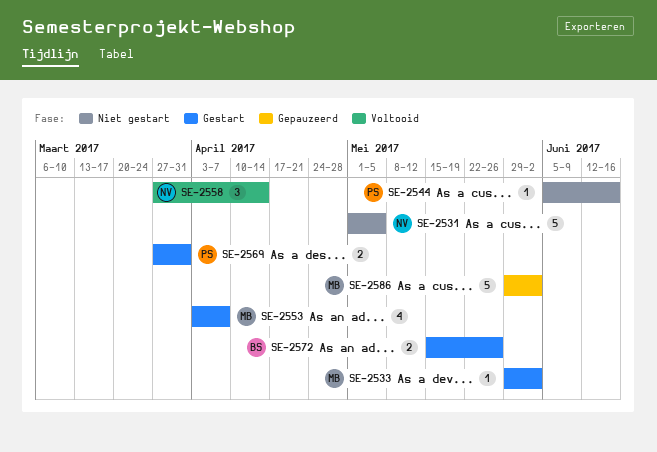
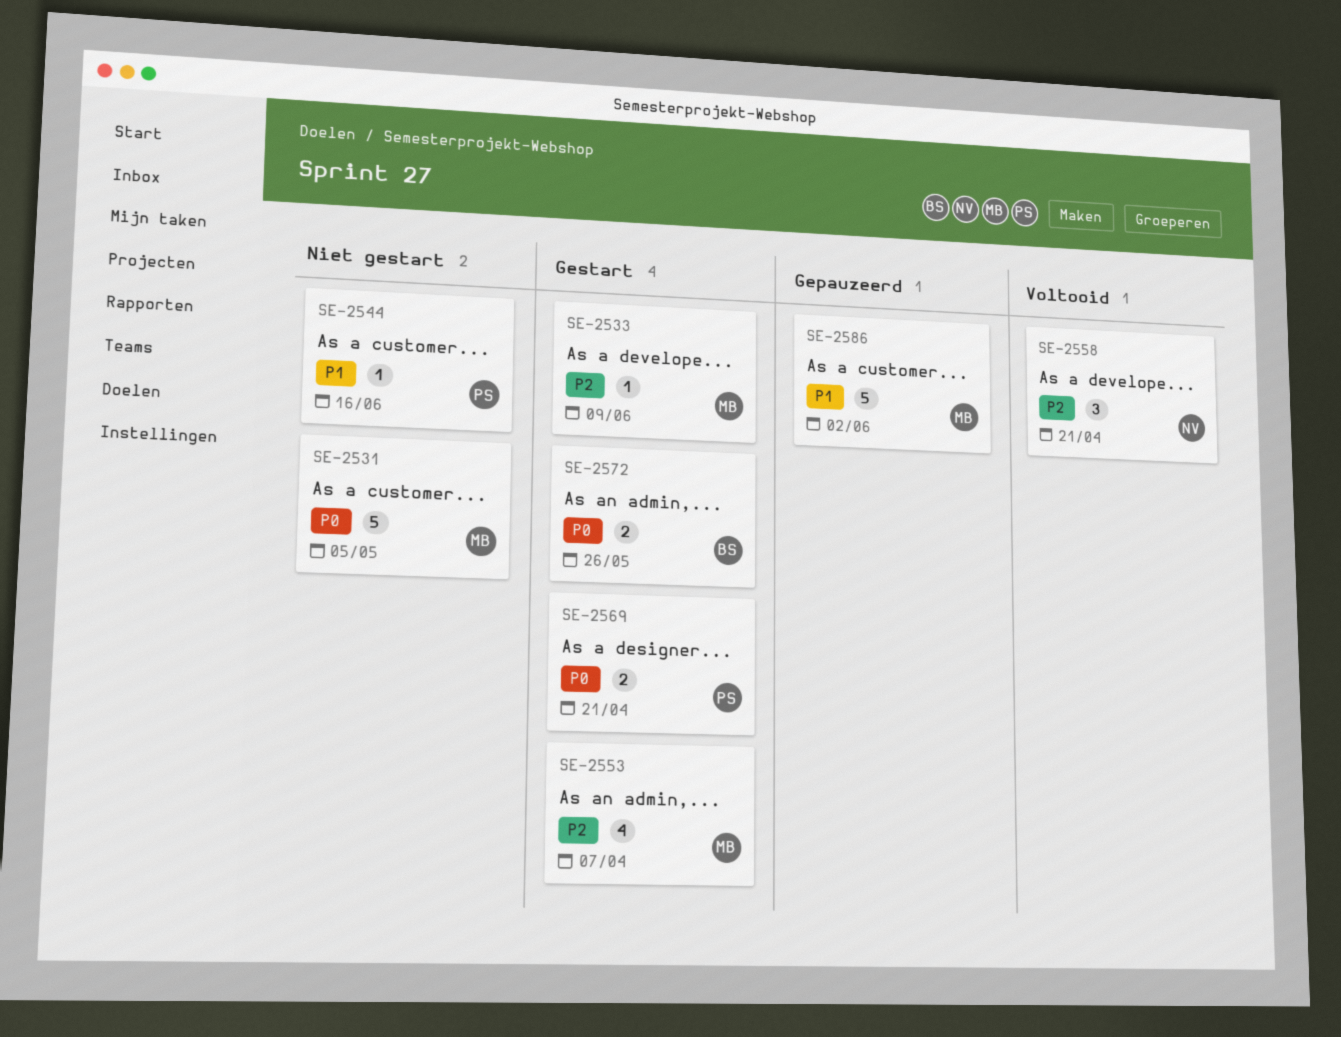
SE-2531, owner: NV -> MB
SE-2533, due: Jun 2 -> Jun 9
SE-2558, due: Apr 14 -> Apr 21
SE-2569, due: Mar 31 -> Apr 21

